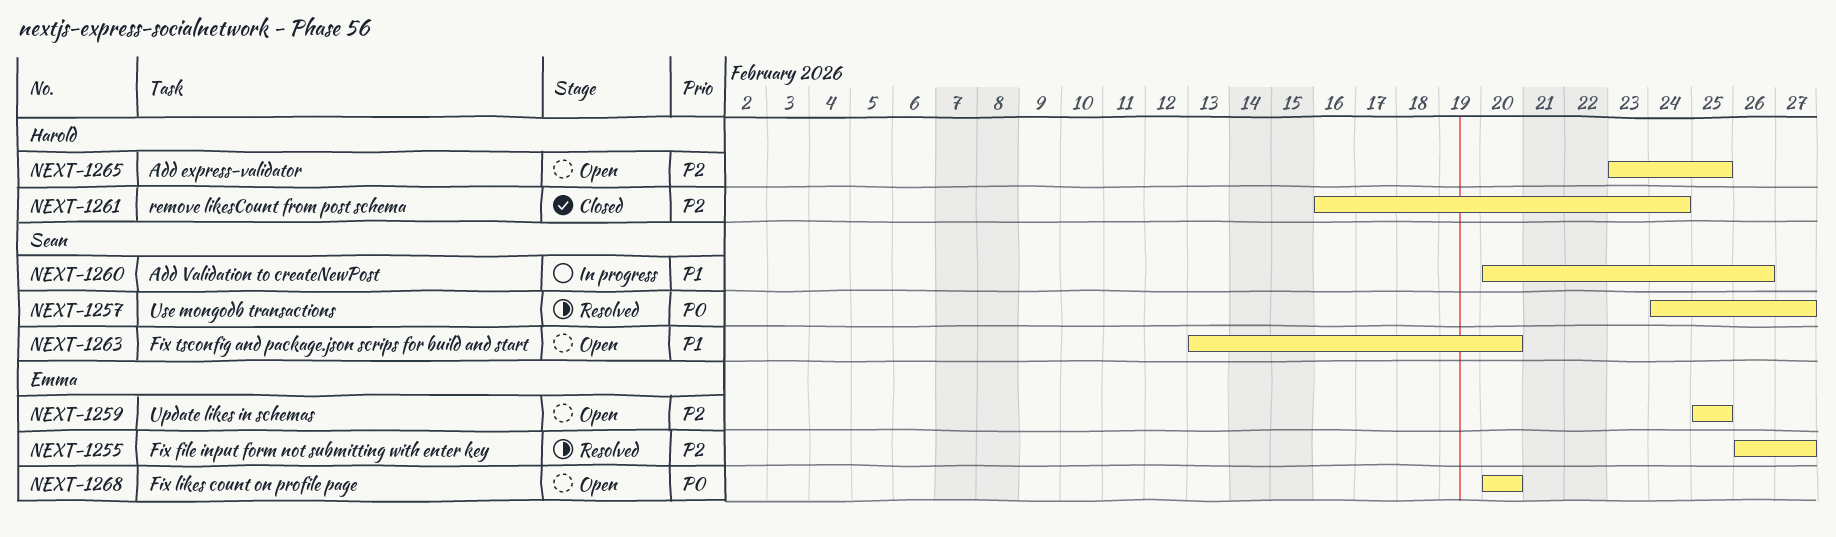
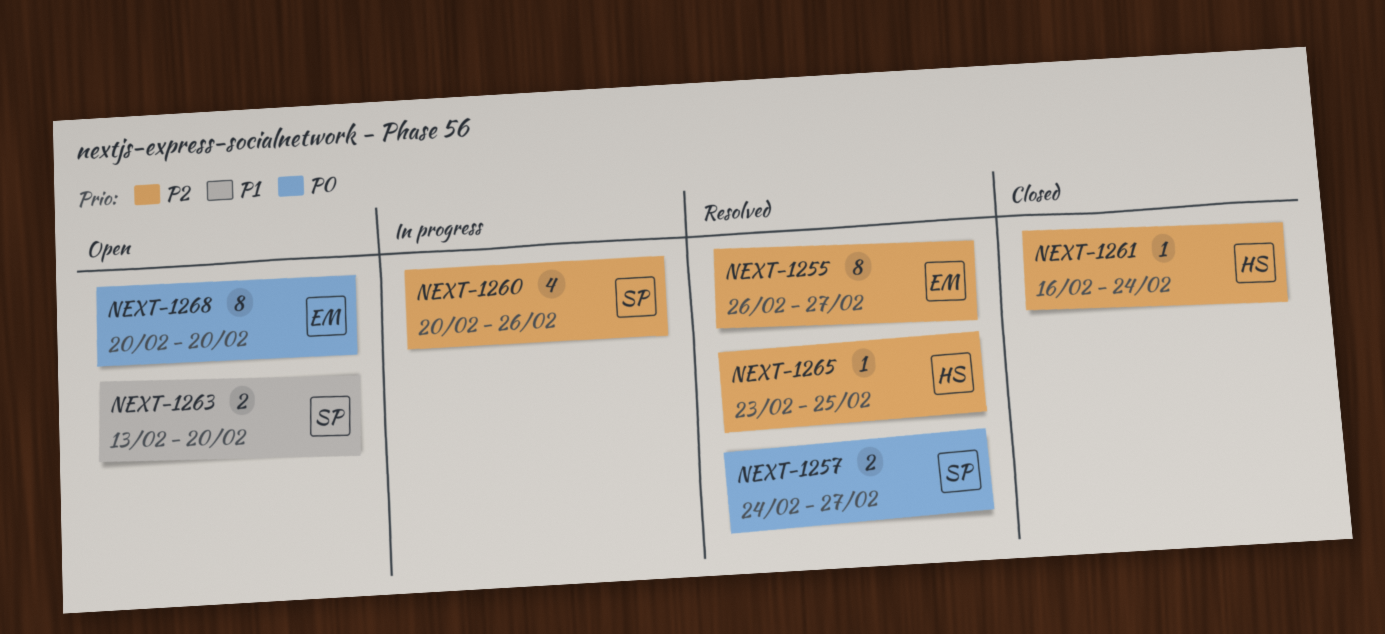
NEXT-1259: present -> none
NEXT-1260, priority: P1 -> P2
NEXT-1265, status: Open -> Resolved

